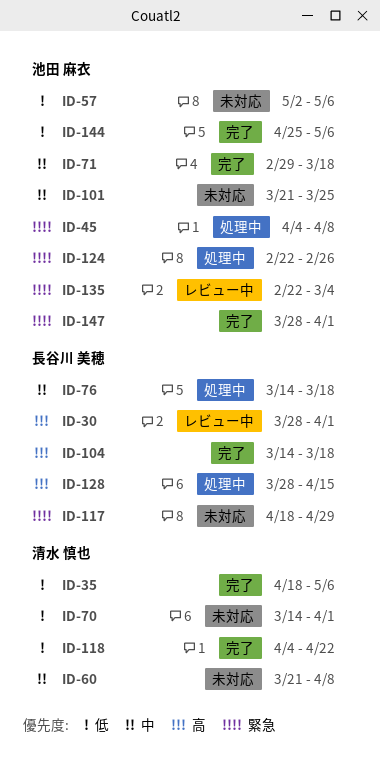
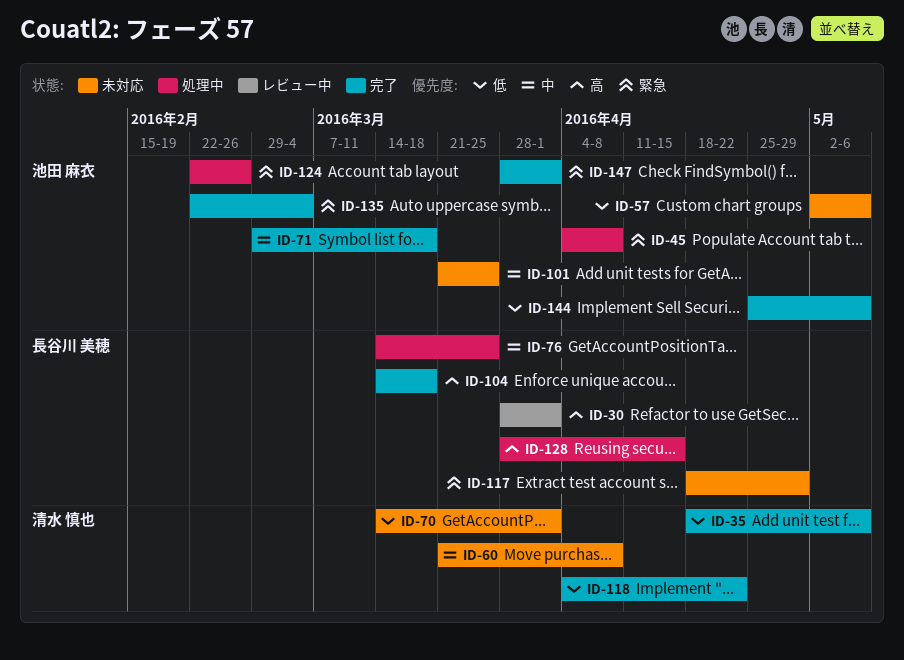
ID-76, due: Mar 18 -> Mar 25
ID-135, status: レビュー中 -> 完了

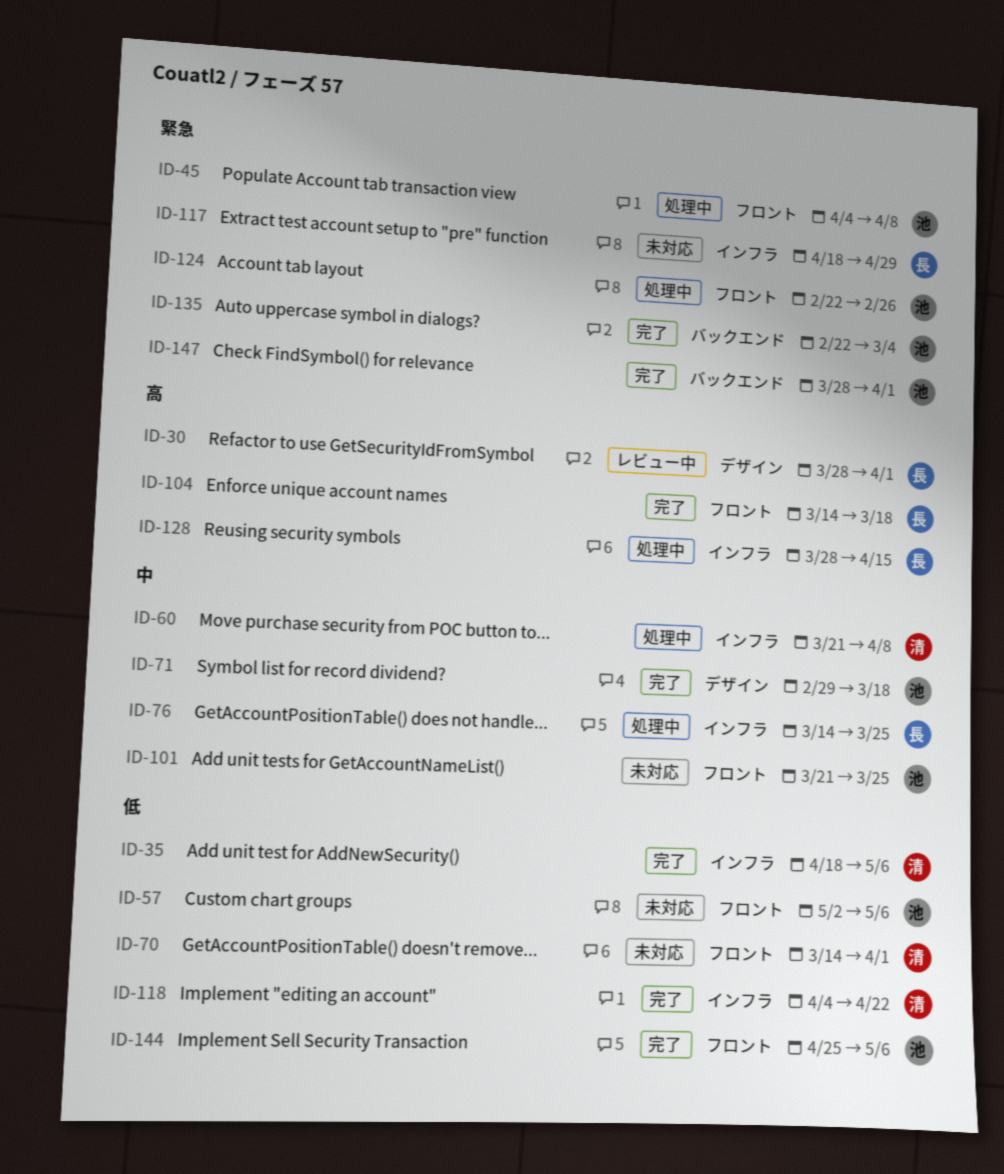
ID-60, status: 未対応 -> 処理中

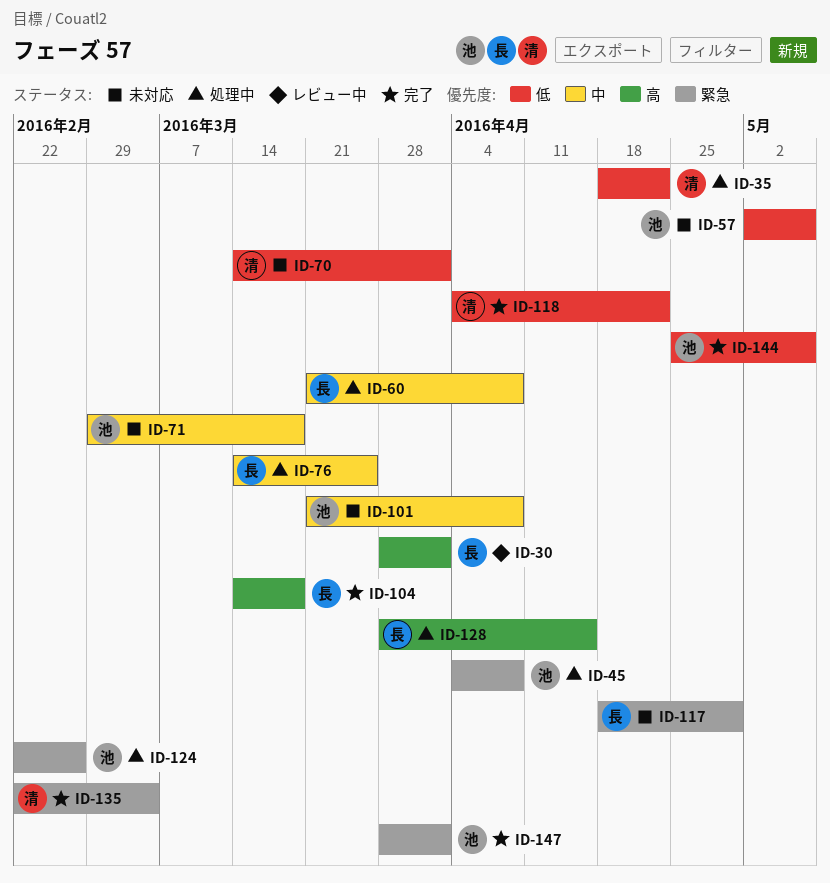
ID-35, status: 完了 -> 処理中
ID-35, due: May 6 -> Apr 22
ID-60, owner: 清 -> 長
ID-71, status: 完了 -> 未対応
ID-101, due: Mar 25 -> Apr 8
ID-135, owner: 池 -> 清

